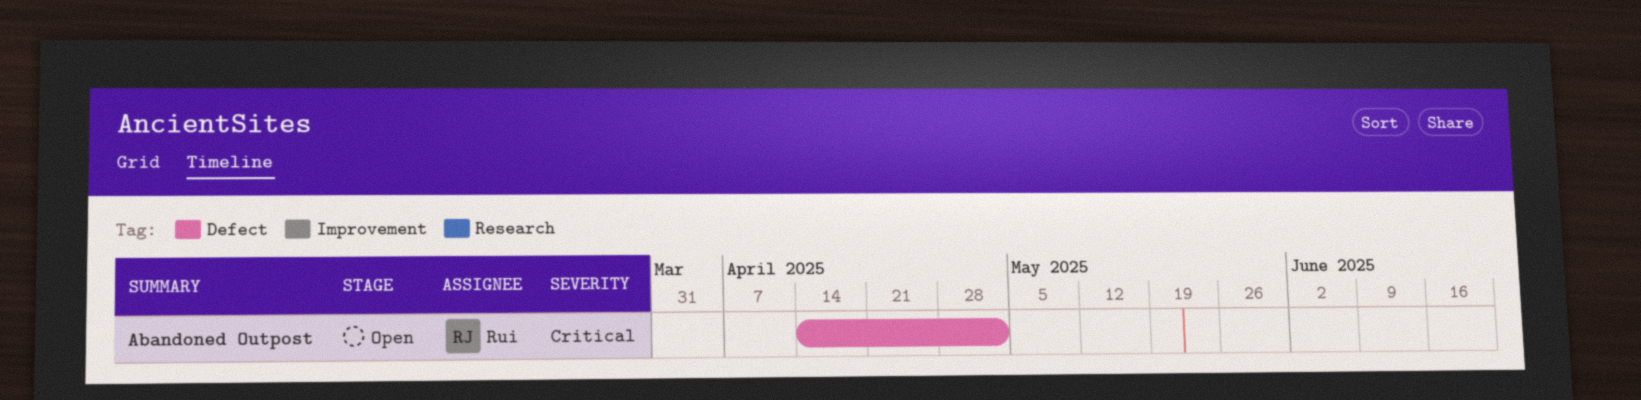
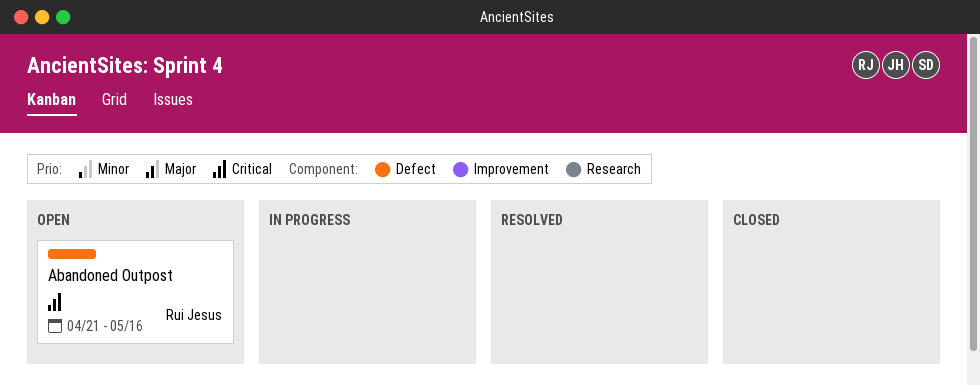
Abandoned Outpost, start: Apr 14 -> Apr 21
Abandoned Outpost, due: May 2 -> May 16

